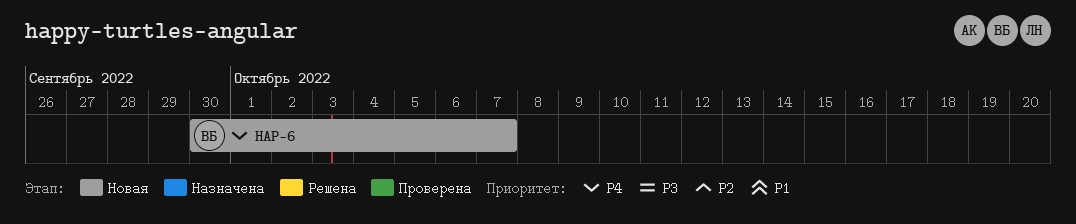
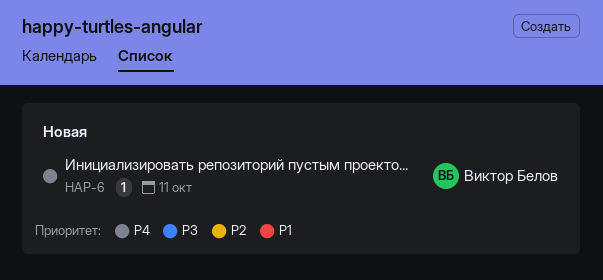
HAP-6, due: Oct 7 -> Oct 11

